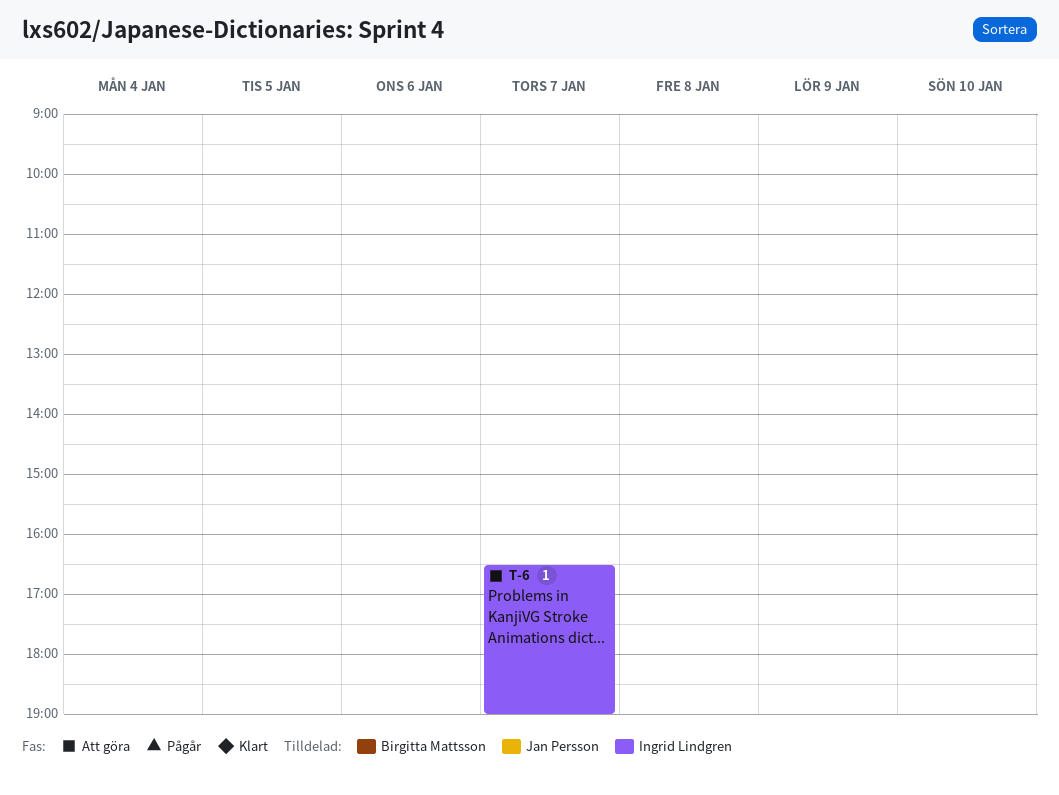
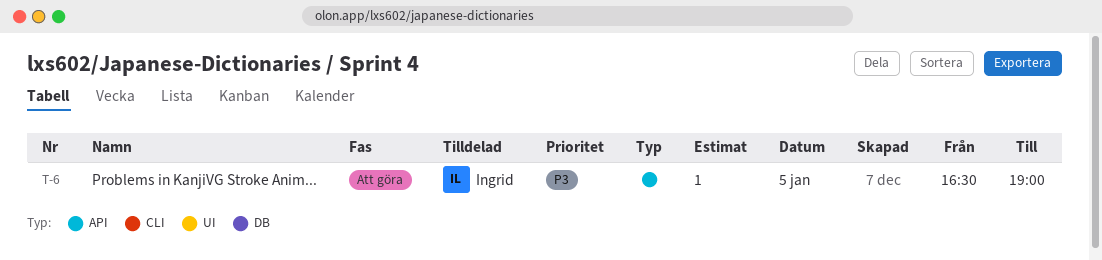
T-6, day: Jan 7 -> Jan 5

